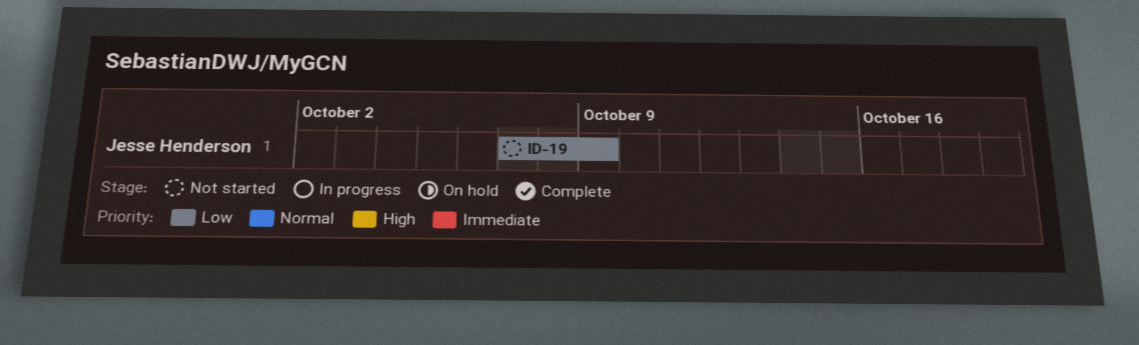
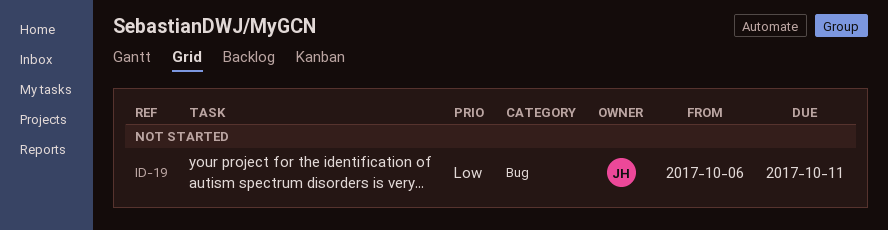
ID-19, start: Oct 7 -> Oct 6
ID-19, due: Oct 9 -> Oct 11

